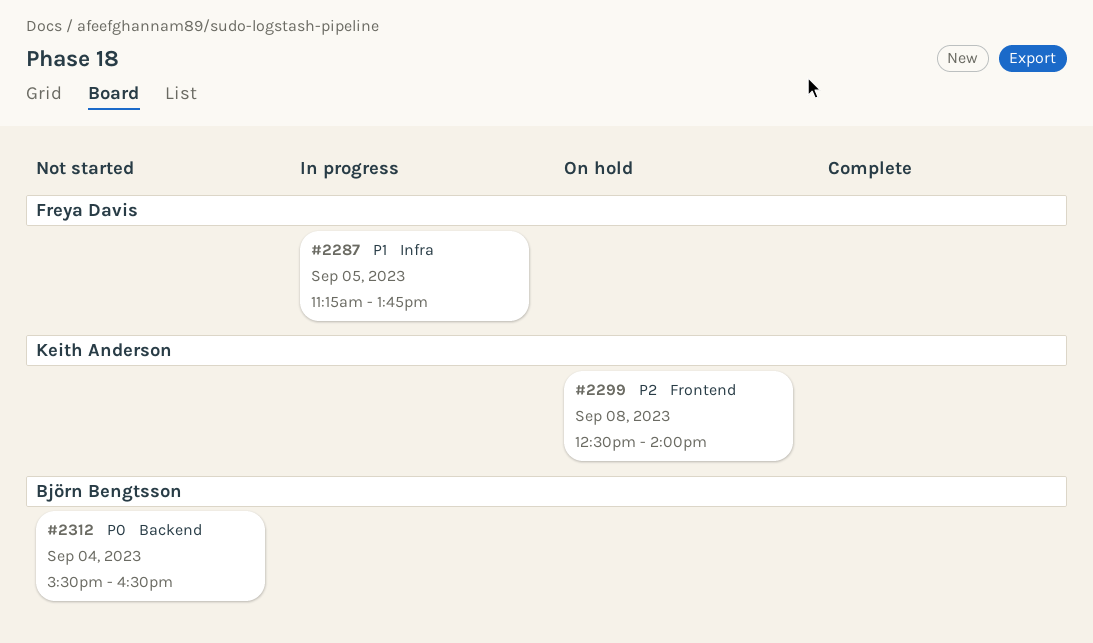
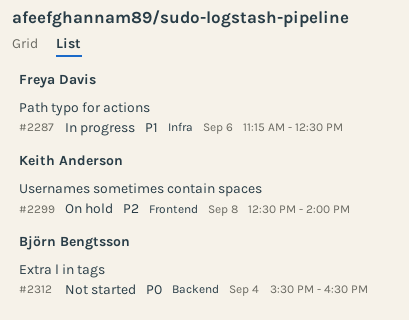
#2287, day: Sep 5 -> Sep 6
#2287, ends: 13:45 -> 12:30

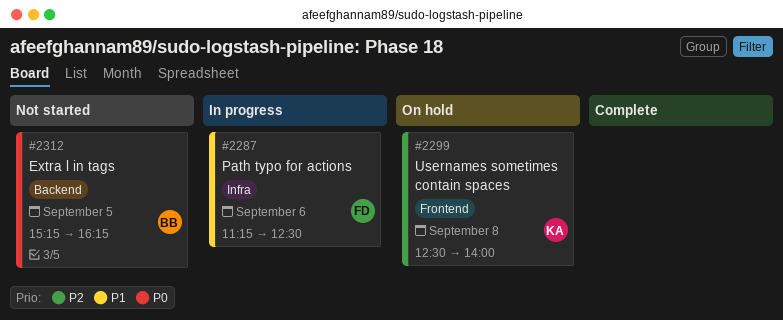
#2312, day: Sep 4 -> Sep 5
#2312, begins: 15:30 -> 15:15
#2312, ends: 16:30 -> 16:15

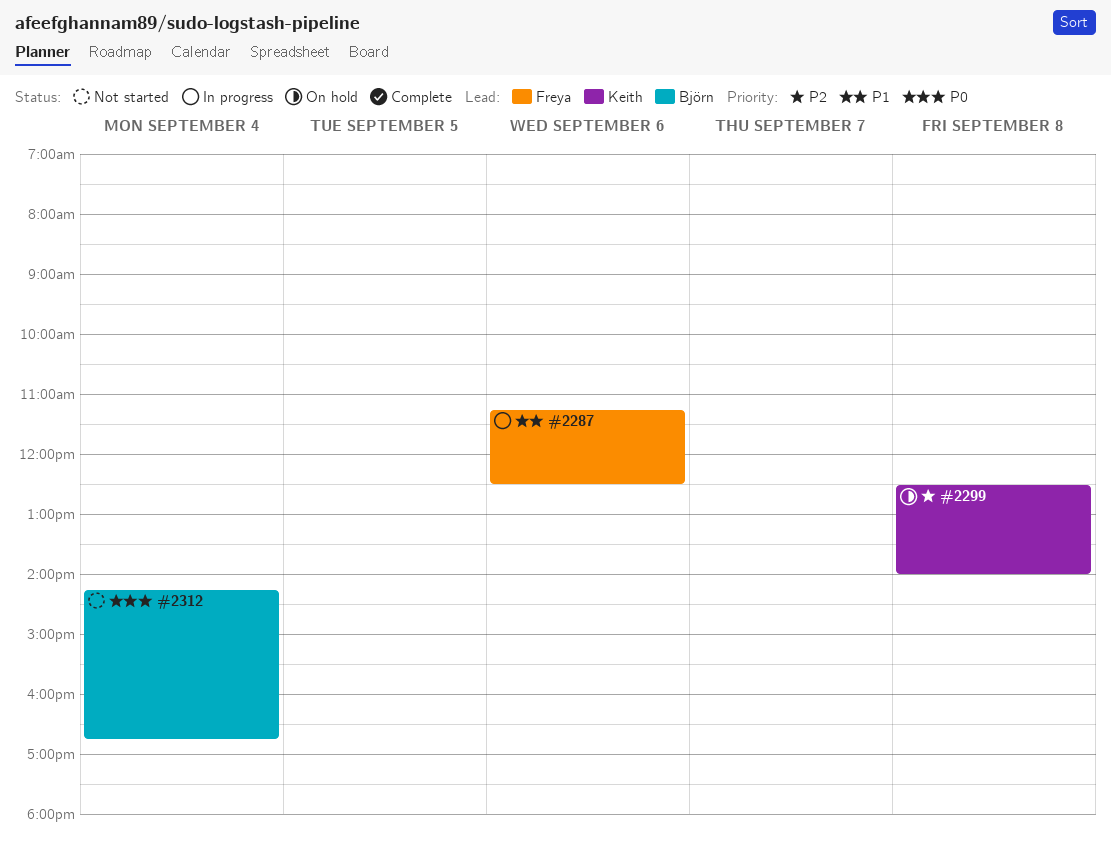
#2312, day: Sep 5 -> Sep 4
#2312, begins: 15:15 -> 14:15
#2312, ends: 16:15 -> 16:45

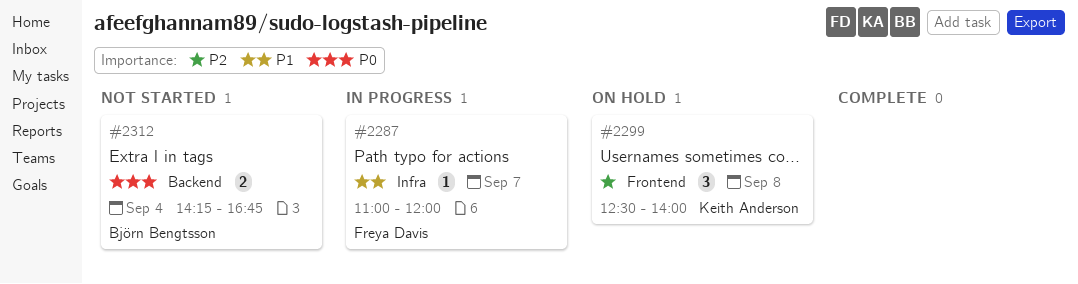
#2287, day: Sep 6 -> Sep 7
#2287, begins: 11:15 -> 11:00
#2287, ends: 12:30 -> 12:00

